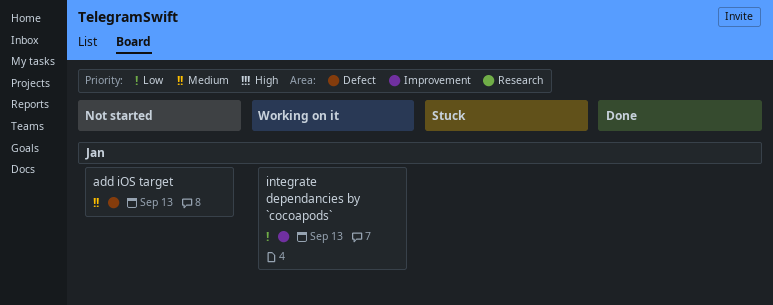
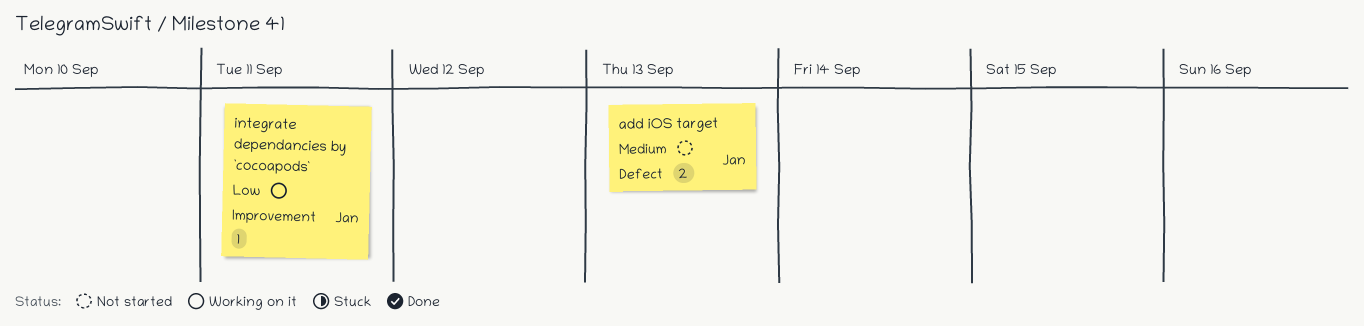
integrate dependancies by `cocoapods`, due: Sep 13 -> Sep 11

